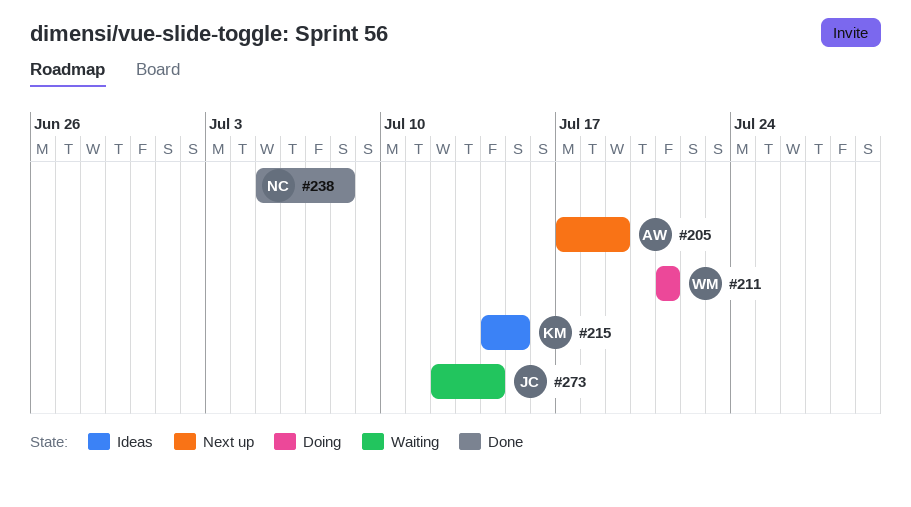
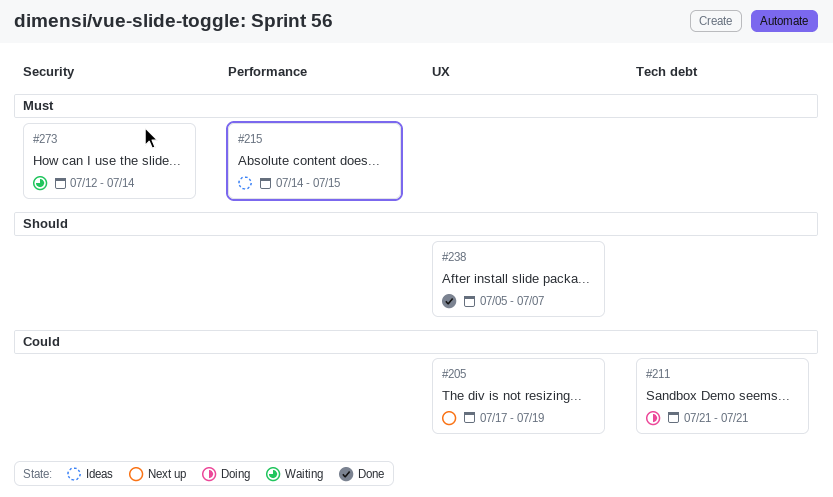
#238, due: Jul 8 -> Jul 7

